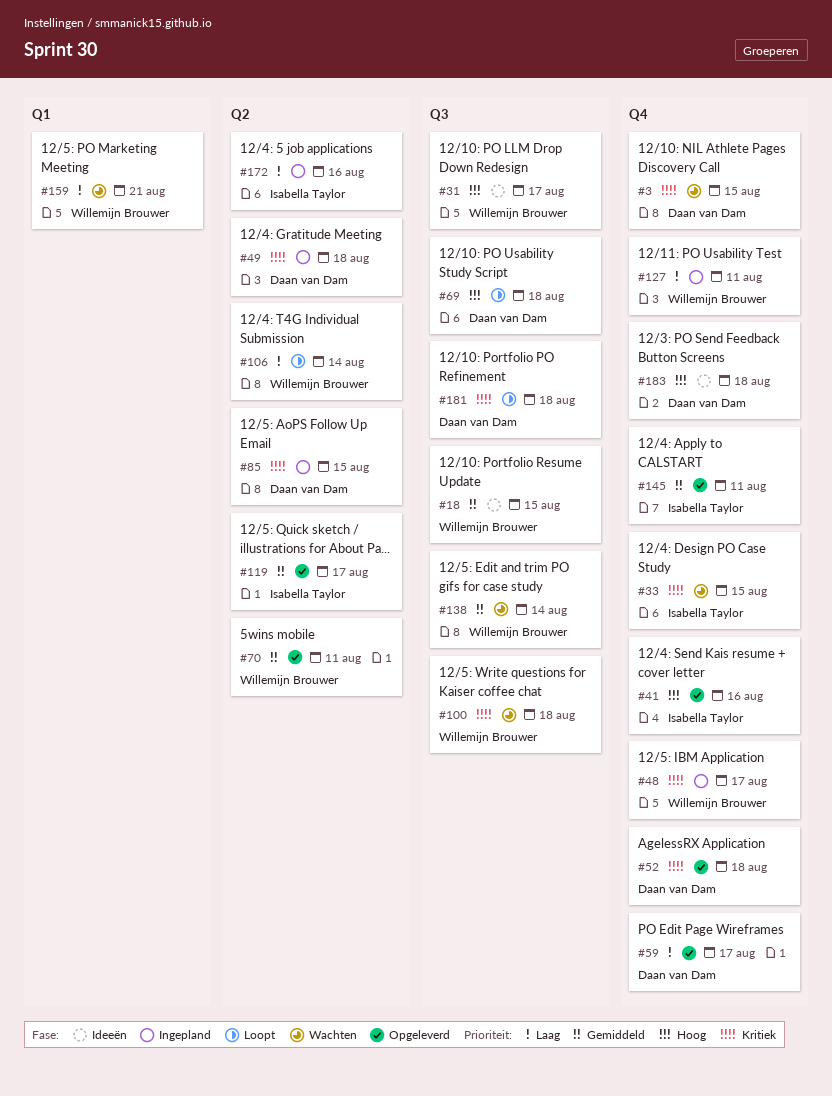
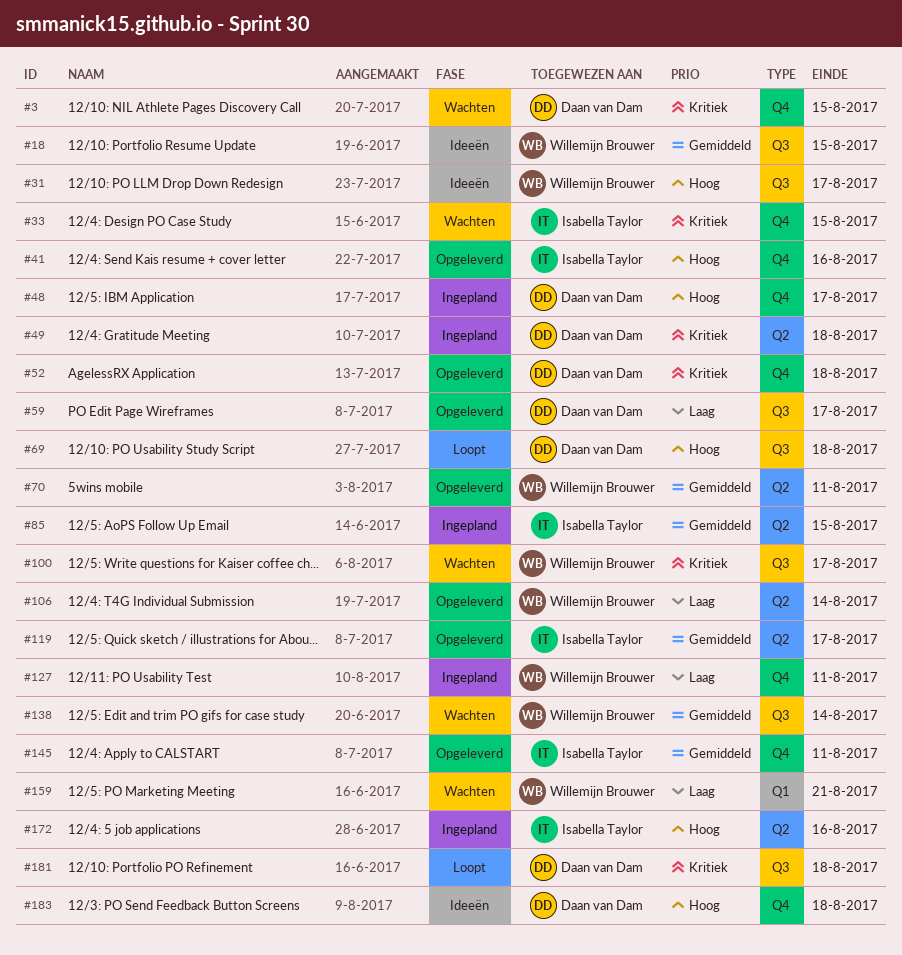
#48, owner: Willemijn Brouwer -> Daan van Dam
#48, priority: Kritiek -> Hoog
#59, label: Q4 -> Q3
#85, owner: Daan van Dam -> Isabella Taylor
#85, priority: Kritiek -> Gemiddeld
#100, due: Aug 18 -> Aug 17
#106, status: Loopt -> Opgeleverd
#172, priority: Laag -> Hoog

